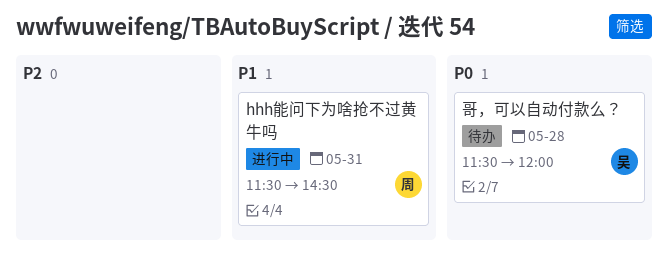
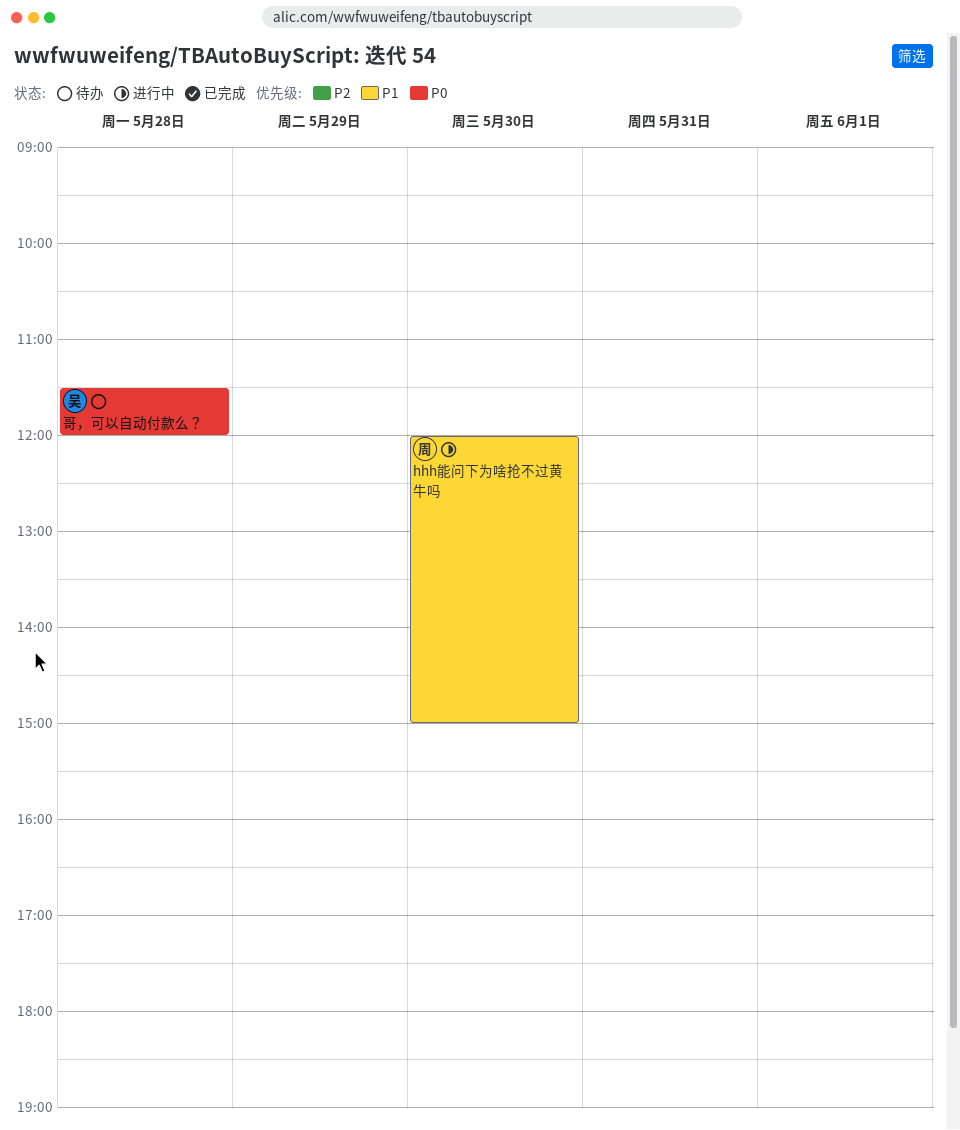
hhh能问下为啥抢不过黄牛吗, day: May 31 -> May 30
hhh能问下为啥抢不过黄牛吗, begins: 11:30 -> 12:00
hhh能问下为啥抢不过黄牛吗, ends: 14:30 -> 15:00

